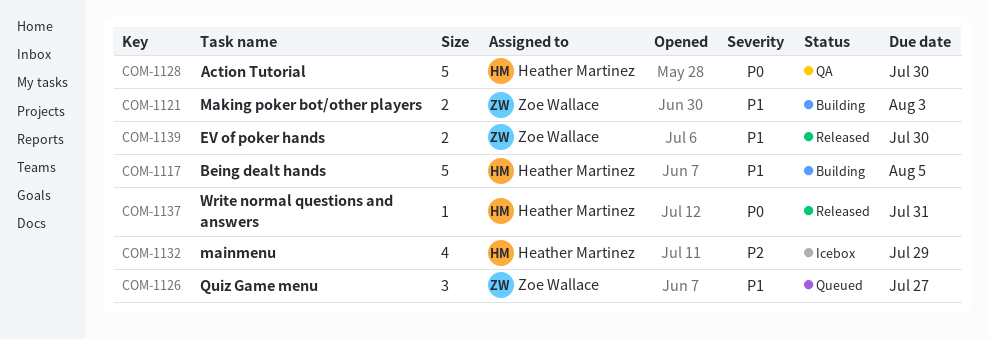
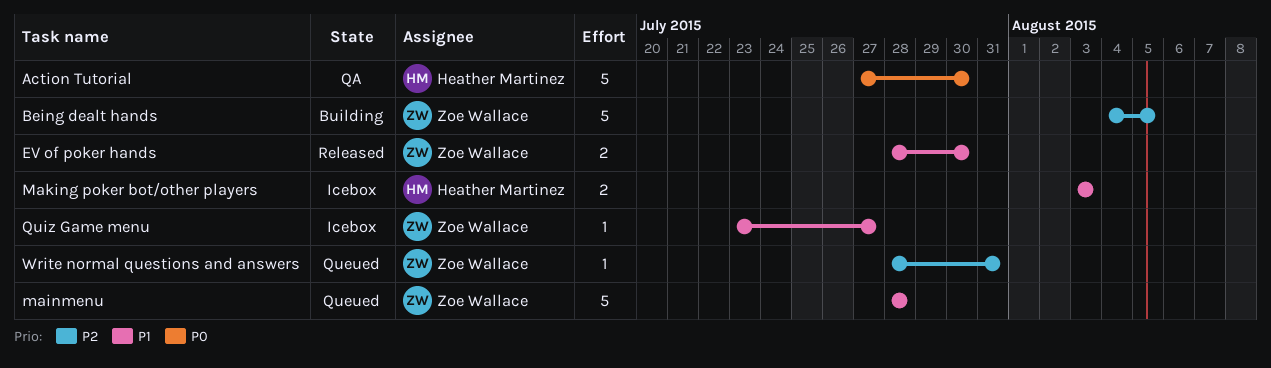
Being dealt hands, owner: Heather Martinez -> Zoe Wallace
Being dealt hands, priority: P1 -> P2
mainmenu, status: Icebox -> Queued
mainmenu, owner: Heather Martinez -> Zoe Wallace
mainmenu, priority: P2 -> P1
mainmenu, estimate: 4 -> 5
mainmenu, due: Jul 29 -> Jul 28
Making poker bot/other players, status: Building -> Icebox
Making poker bot/other players, owner: Zoe Wallace -> Heather Martinez
Quiz Game menu, status: Queued -> Icebox
Quiz Game menu, estimate: 3 -> 1
Write normal questions and answers, status: Released -> Queued
Write normal questions and answers, owner: Heather Martinez -> Zoe Wallace
Write normal questions and answers, priority: P0 -> P2

